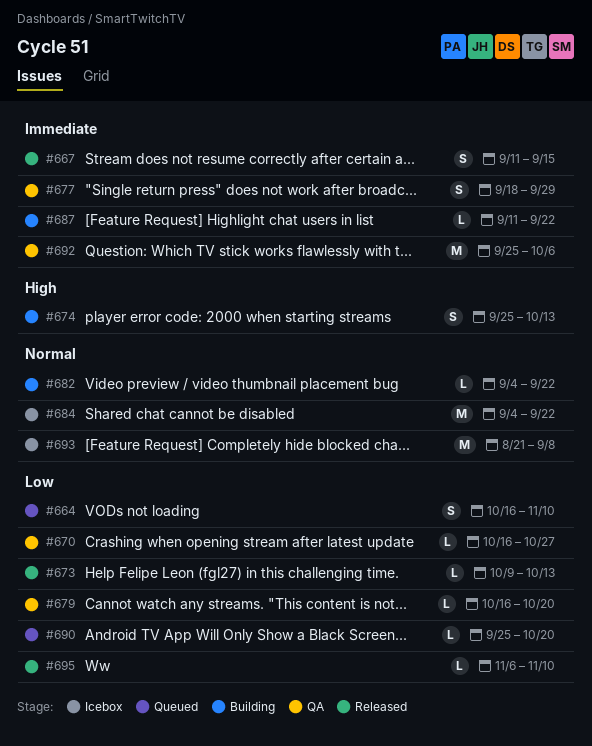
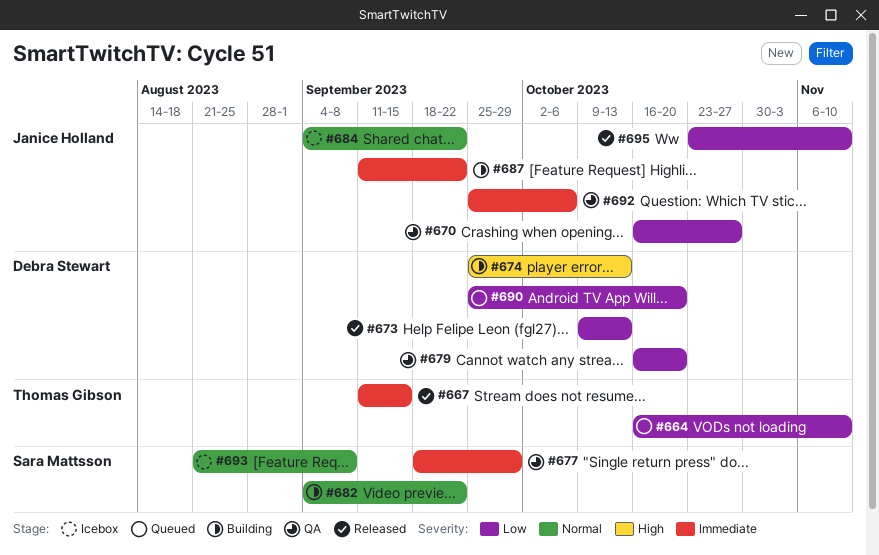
#695, start: Nov 6 -> Oct 23

